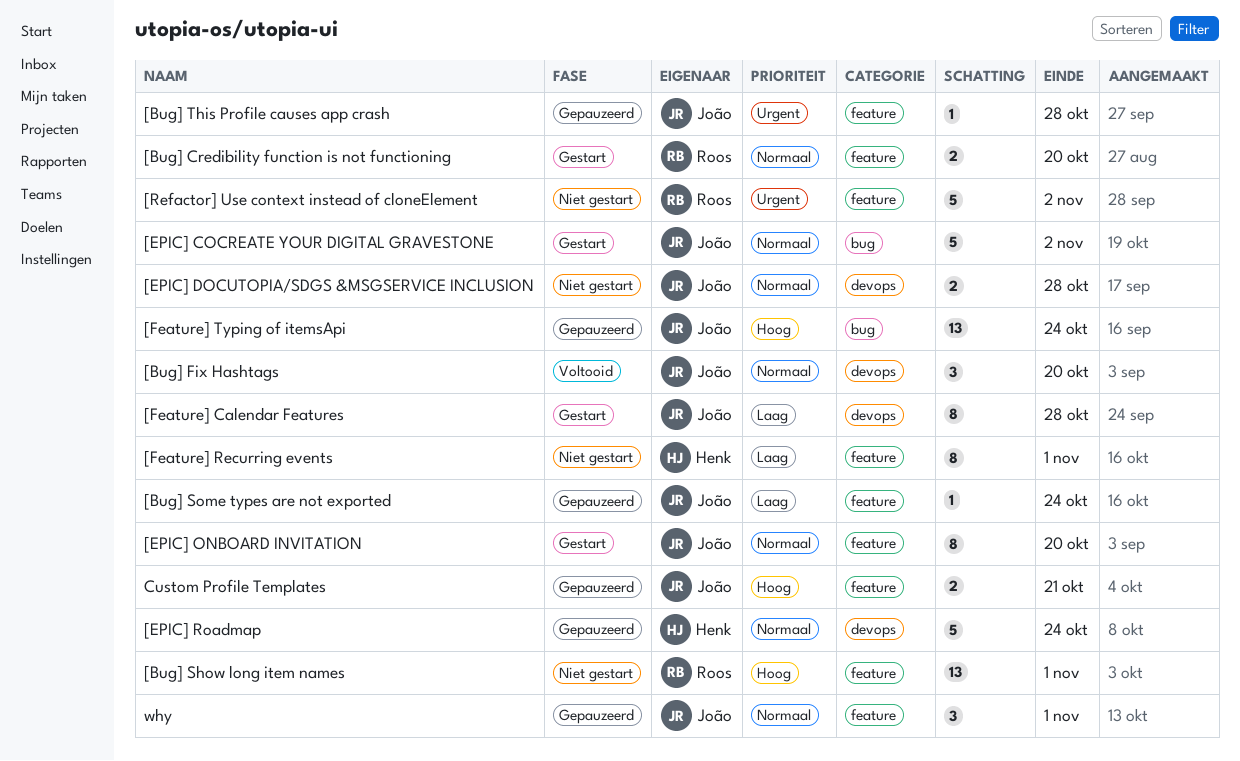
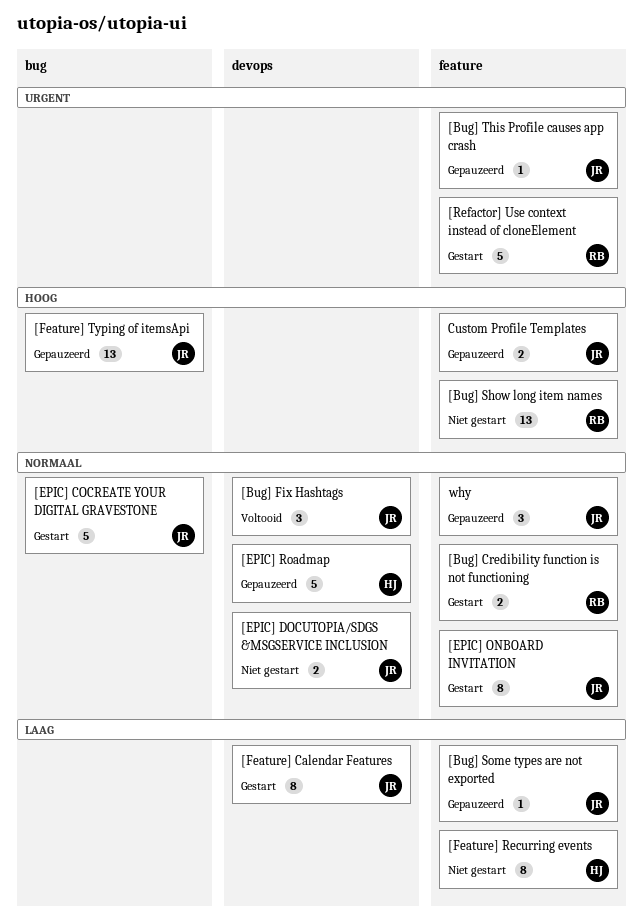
[Refactor] Use context instead of cloneElement, status: Niet gestart -> Gestart

